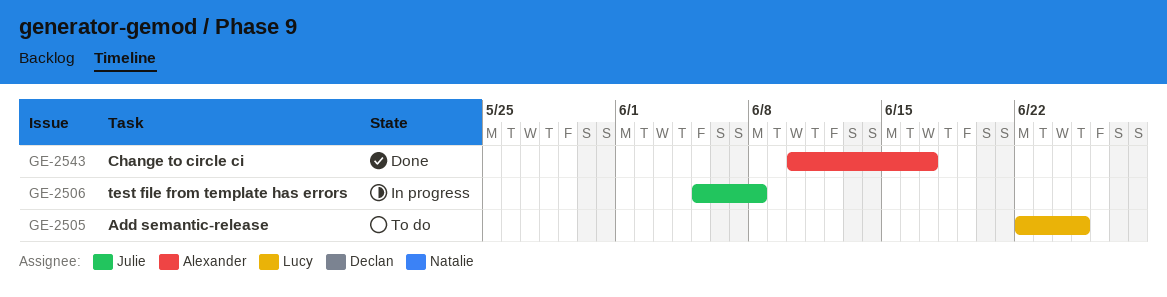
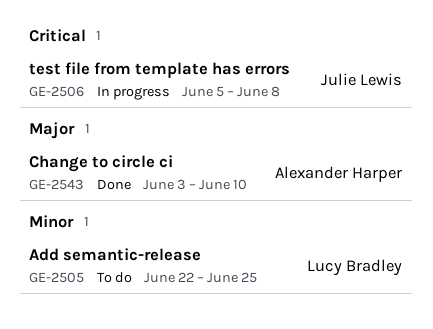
GE-2543, start: Jun 10 -> Jun 3
GE-2543, due: Jun 17 -> Jun 10

